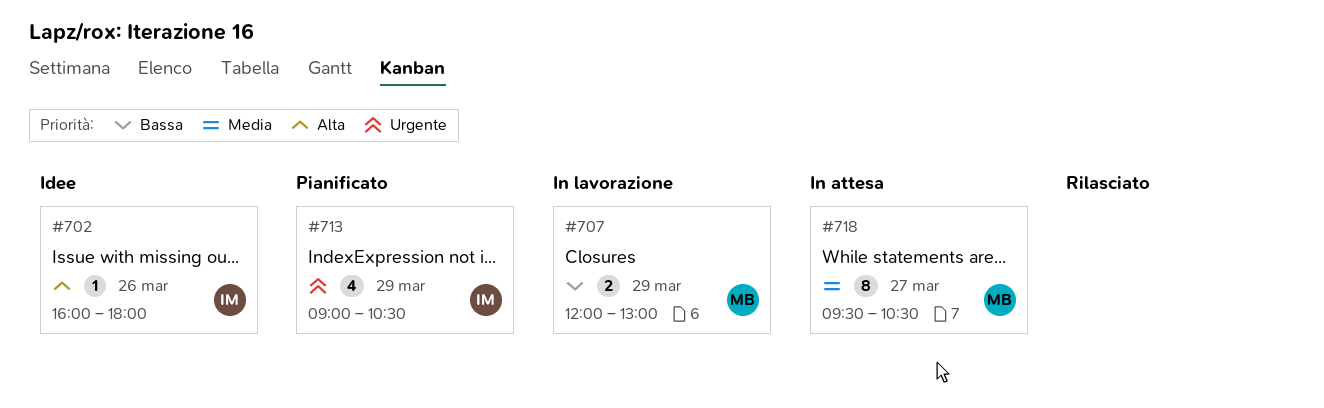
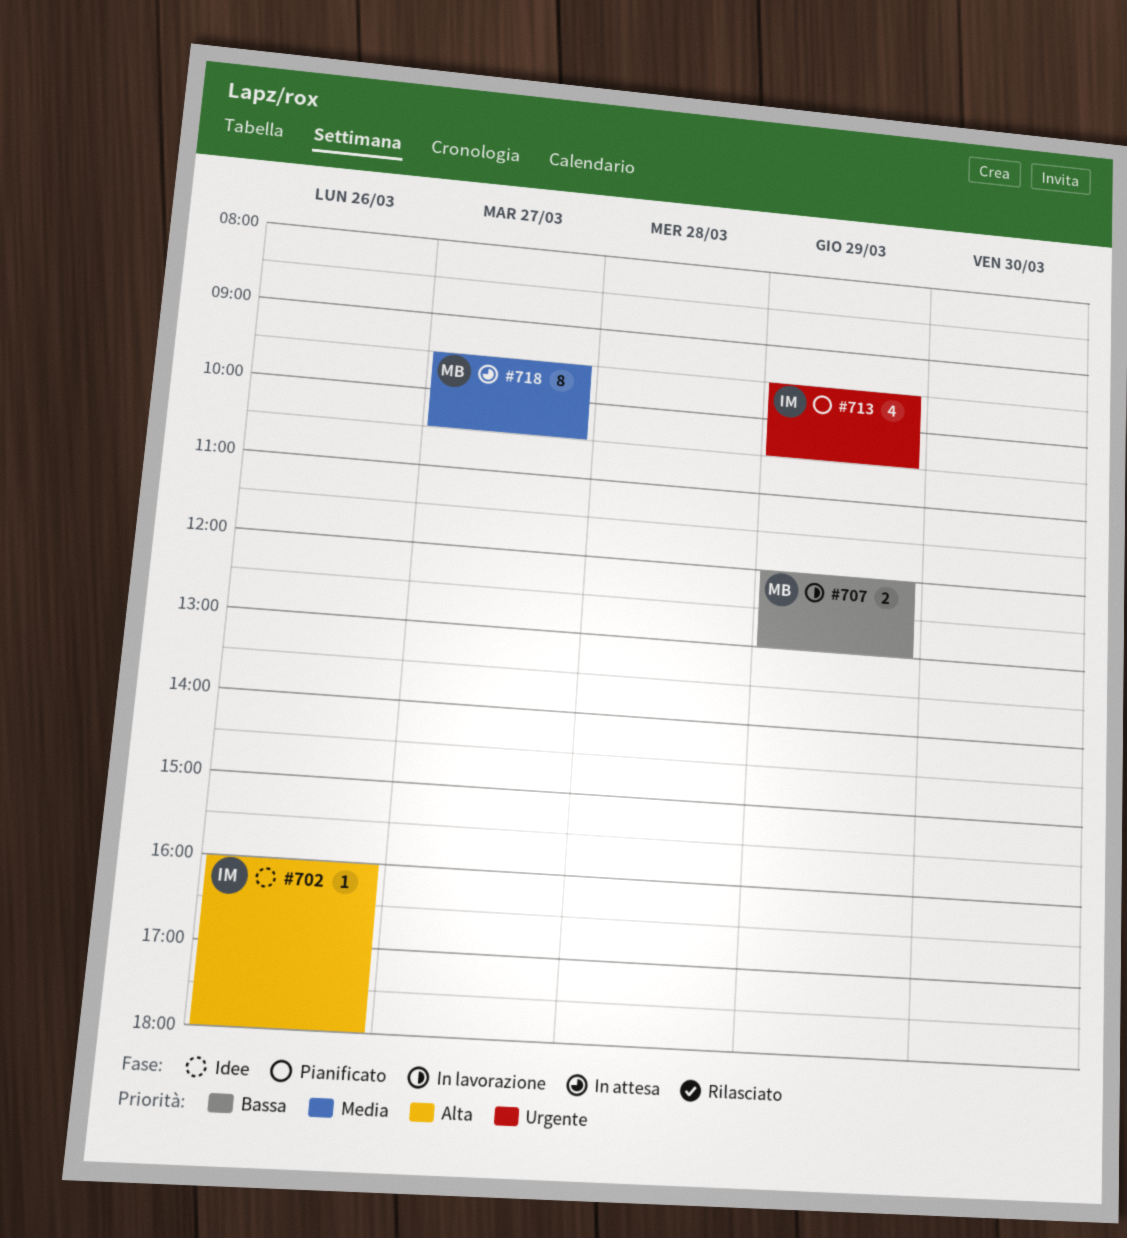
#713, begins: 09:00 -> 09:30

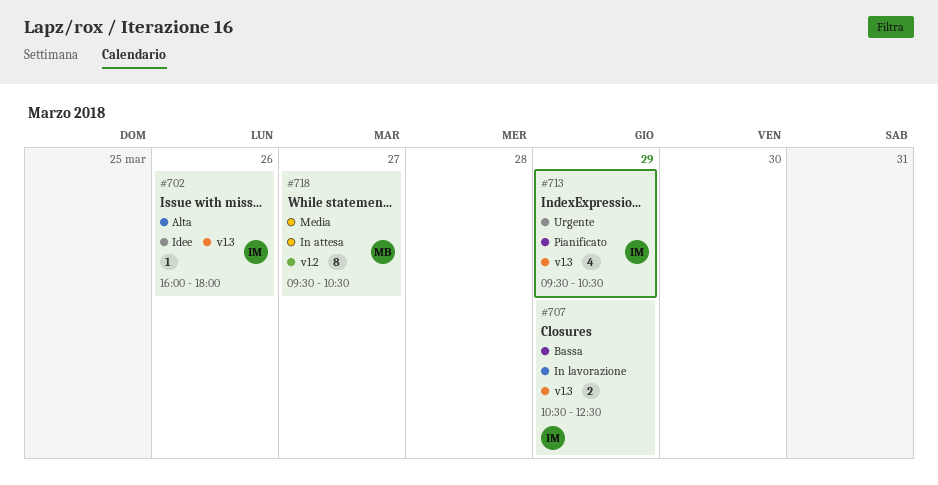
#707, owner: MB -> IM
#707, begins: 12:00 -> 10:30
#707, ends: 13:00 -> 12:30

